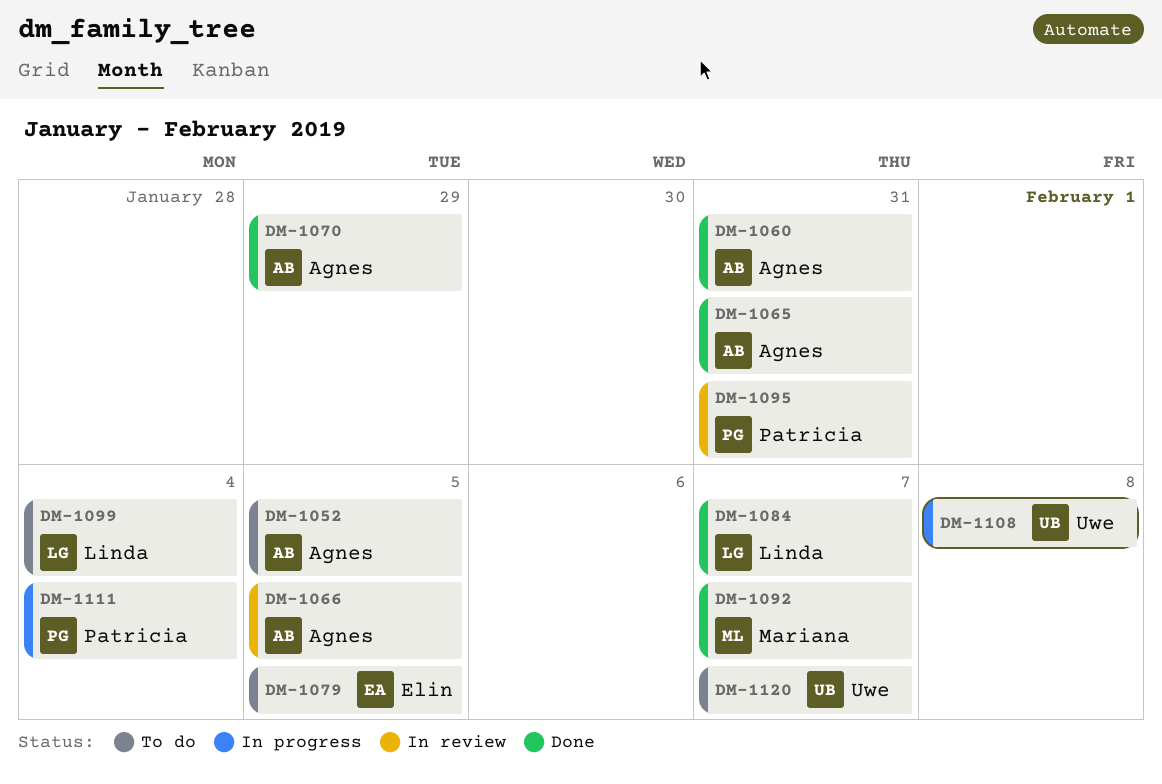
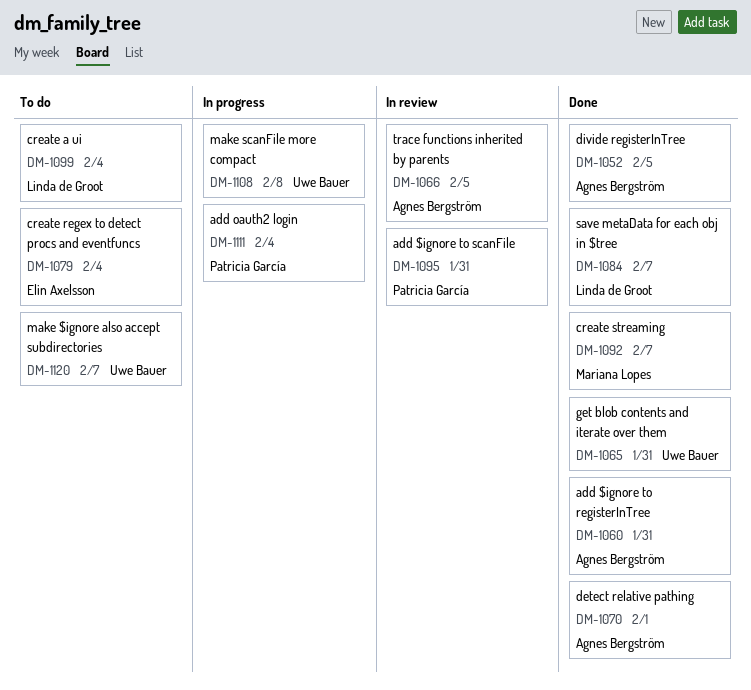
DM-1052, status: To do -> Done
DM-1065, owner: Agnes Bergström -> Uwe Bauer
DM-1070, due: Jan 29 -> Feb 1
DM-1079, due: Feb 5 -> Feb 4

